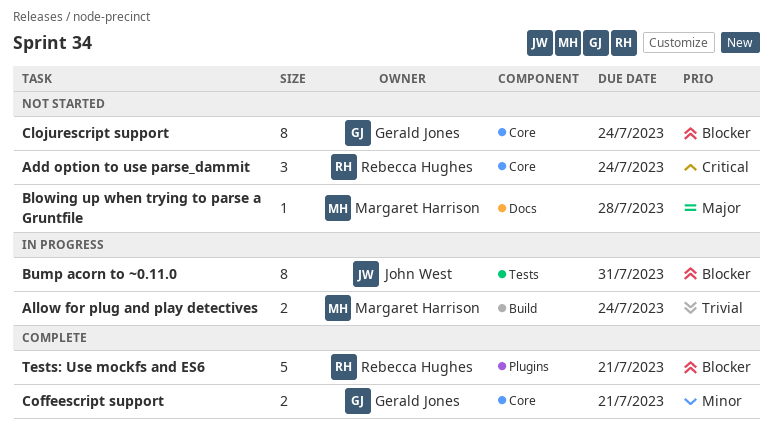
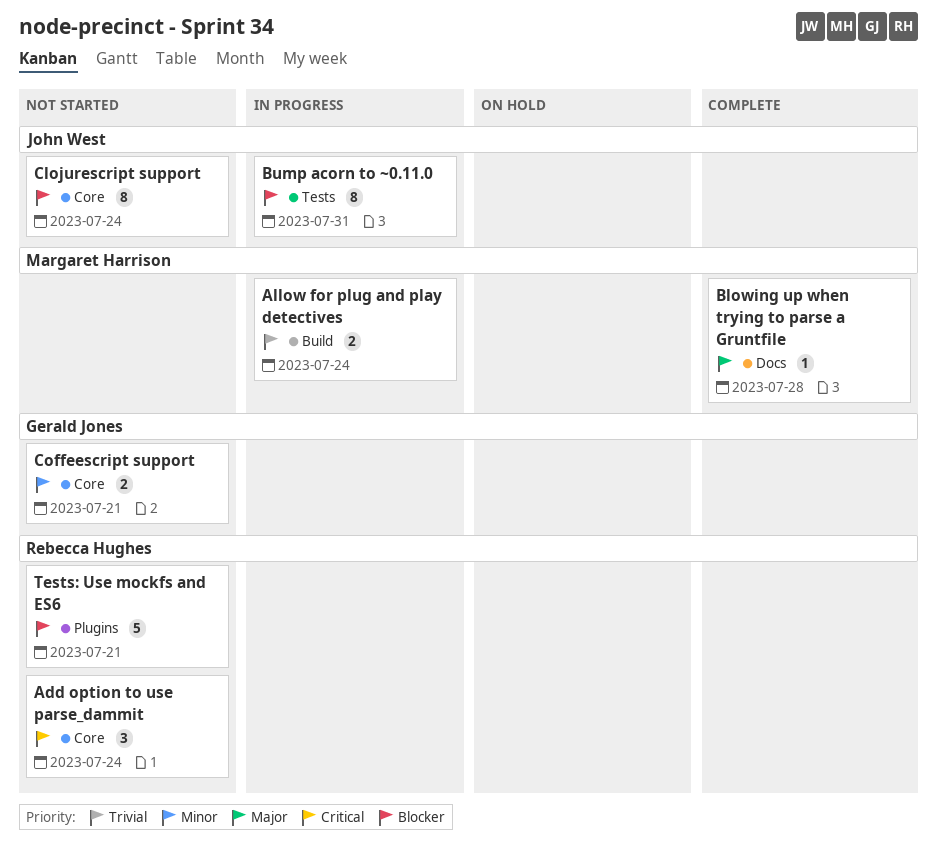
Blowing up when trying to parse a Gruntfile, status: Not started -> Complete
Clojurescript support, owner: Gerald Jones -> John West
Coffeescript support, status: Complete -> Not started
Tests: Use mockfs and ES6, status: Complete -> Not started

